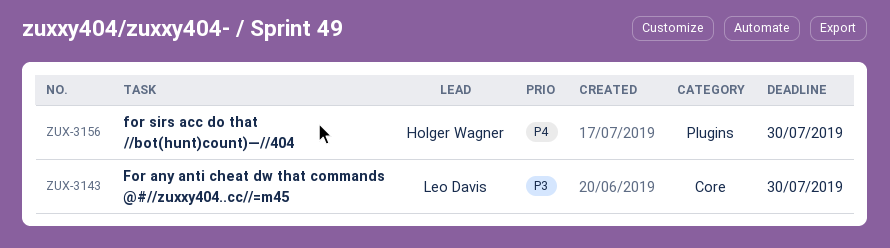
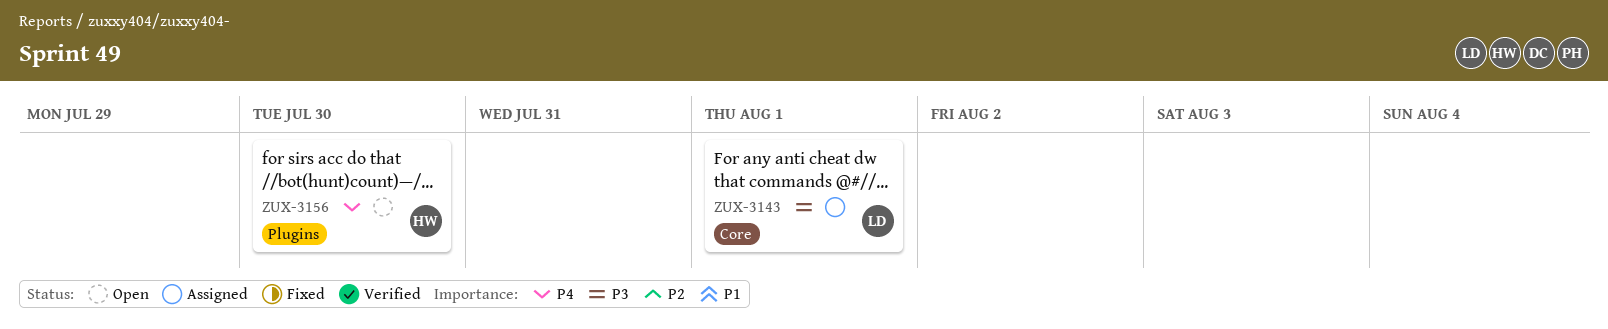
ZUX-3143, due: Jul 30 -> Aug 1

